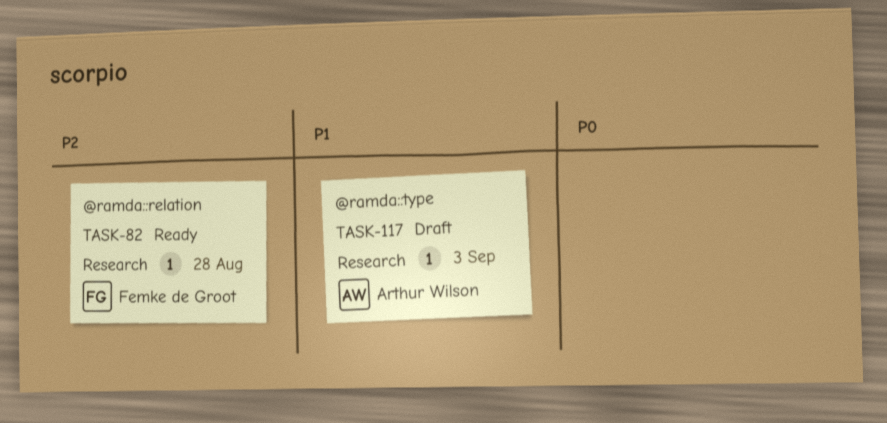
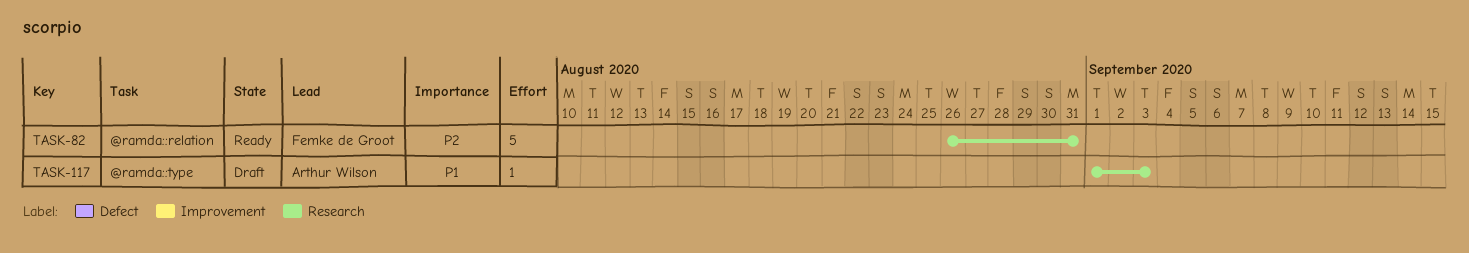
TASK-82, estimate: 1 -> 5
TASK-82, due: Aug 28 -> Aug 31

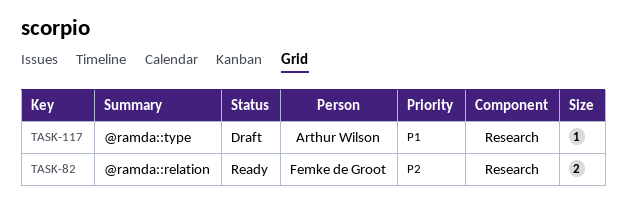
TASK-82, estimate: 5 -> 2

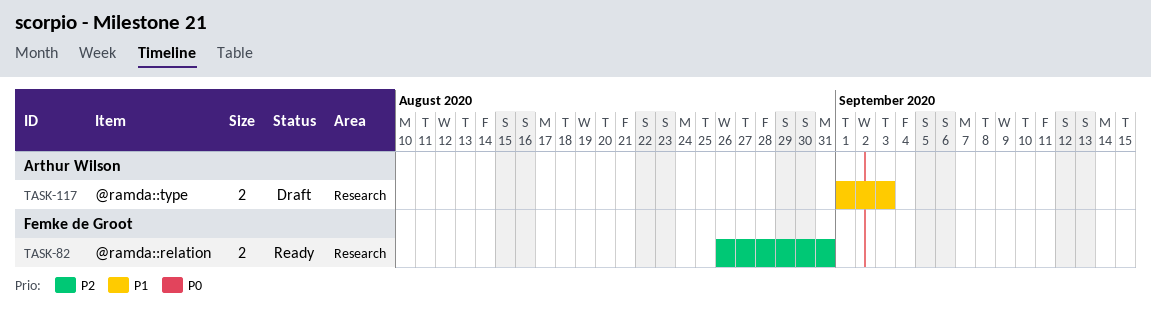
TASK-117, estimate: 1 -> 2

